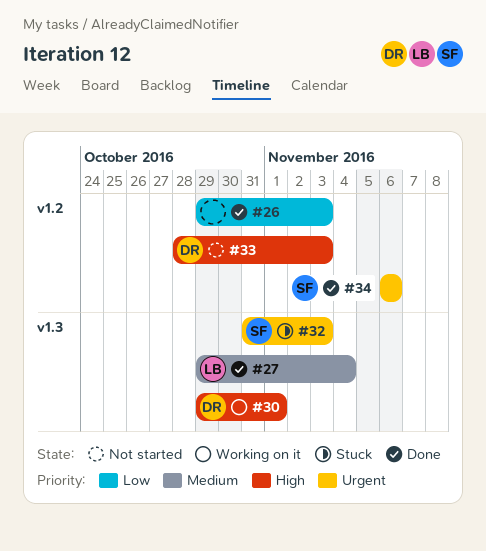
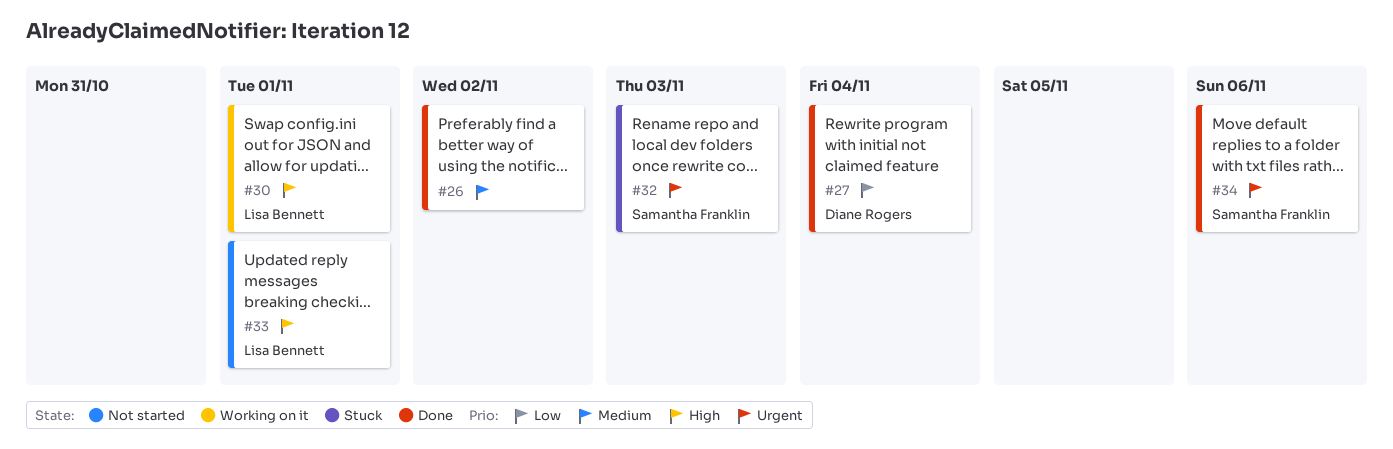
#26, priority: Low -> Medium
#26, due: Nov 3 -> Nov 2
#27, owner: Lisa Bennett -> Diane Rogers
#27, priority: Medium -> Low
#30, owner: Diane Rogers -> Lisa Bennett
#33, owner: Diane Rogers -> Lisa Bennett
#33, due: Nov 3 -> Nov 1

